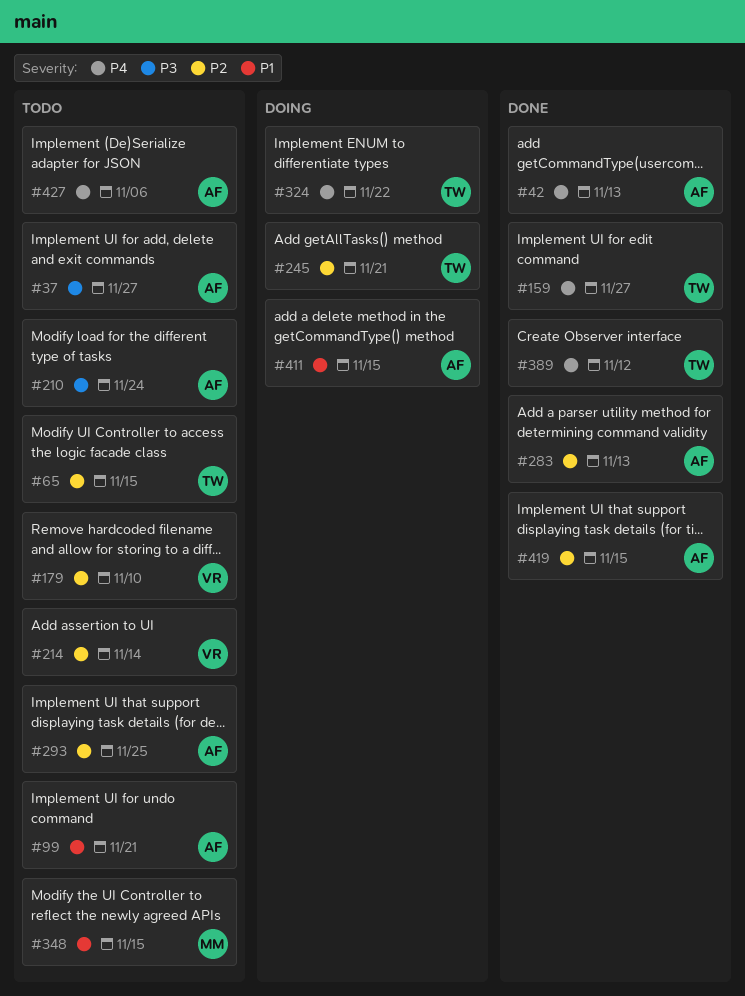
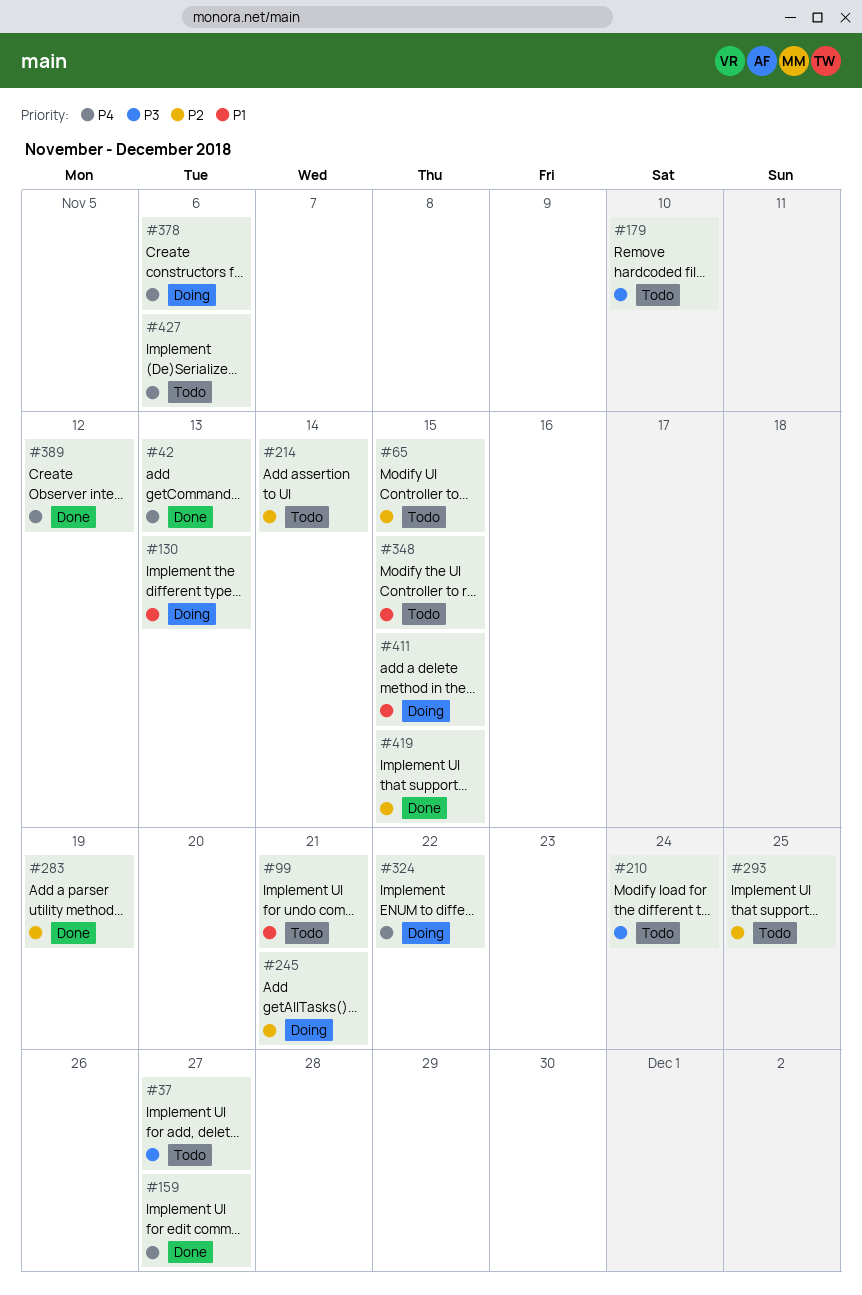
#130: none -> present
#179, priority: P2 -> P3
#283, due: Nov 13 -> Nov 19
#378: none -> present

